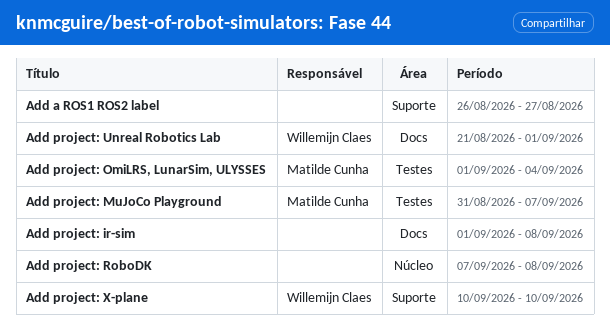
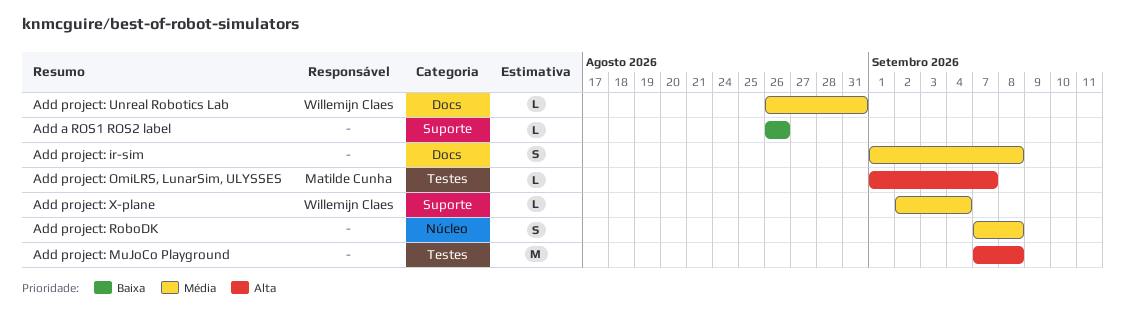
Add a ROS1 ROS2 label, due: Aug 27 -> Aug 26
Add project: MuJoCo Playground, owner: Matilde Cunha -> none
Add project: MuJoCo Playground, start: Aug 31 -> Sep 7
Add project: MuJoCo Playground, due: Sep 7 -> Sep 8
Add project: OmiLRS, LunarSim, ULYSSES, due: Sep 4 -> Sep 7
Add project: Unreal Robotics Lab, start: Aug 21 -> Aug 26
Add project: Unreal Robotics Lab, due: Sep 1 -> Aug 31
Add project: X-plane, start: Sep 10 -> Sep 2
Add project: X-plane, due: Sep 10 -> Sep 4

